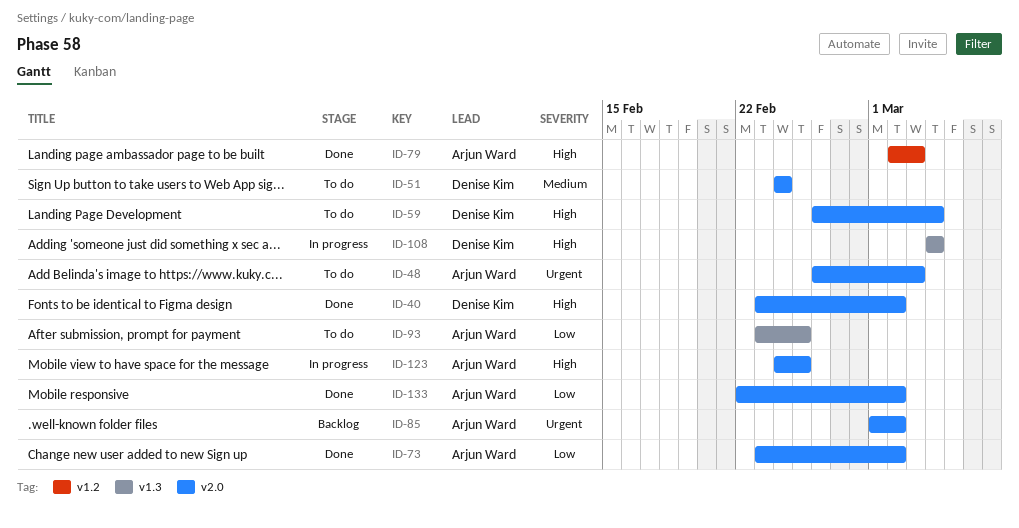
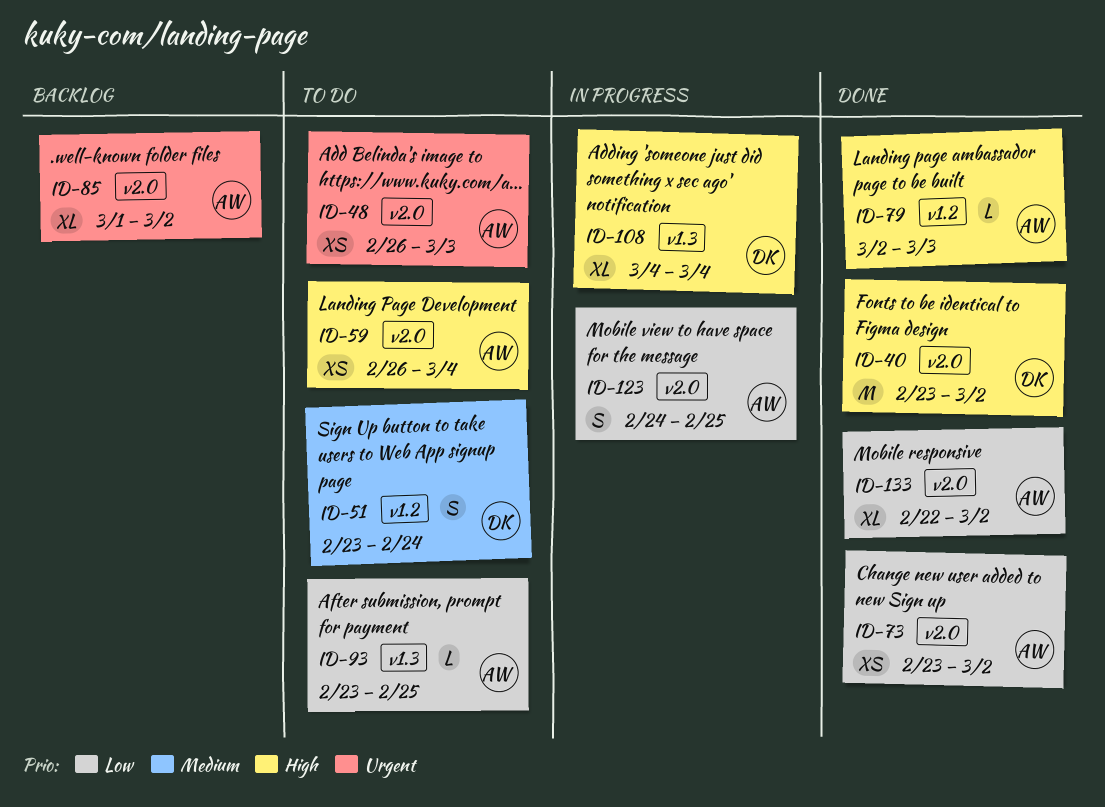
ID-51, label: v2.0 -> v1.2
ID-51, start: Feb 24 -> Feb 23
ID-59, owner: Denise Kim -> Arjun Ward
ID-123, priority: High -> Low

